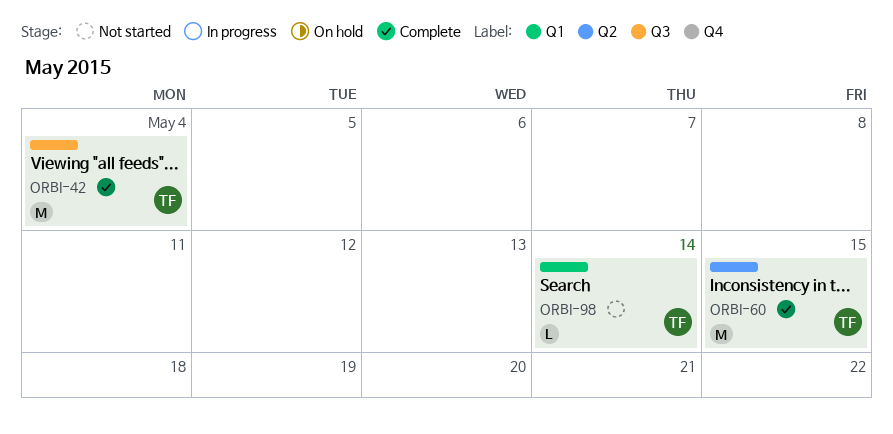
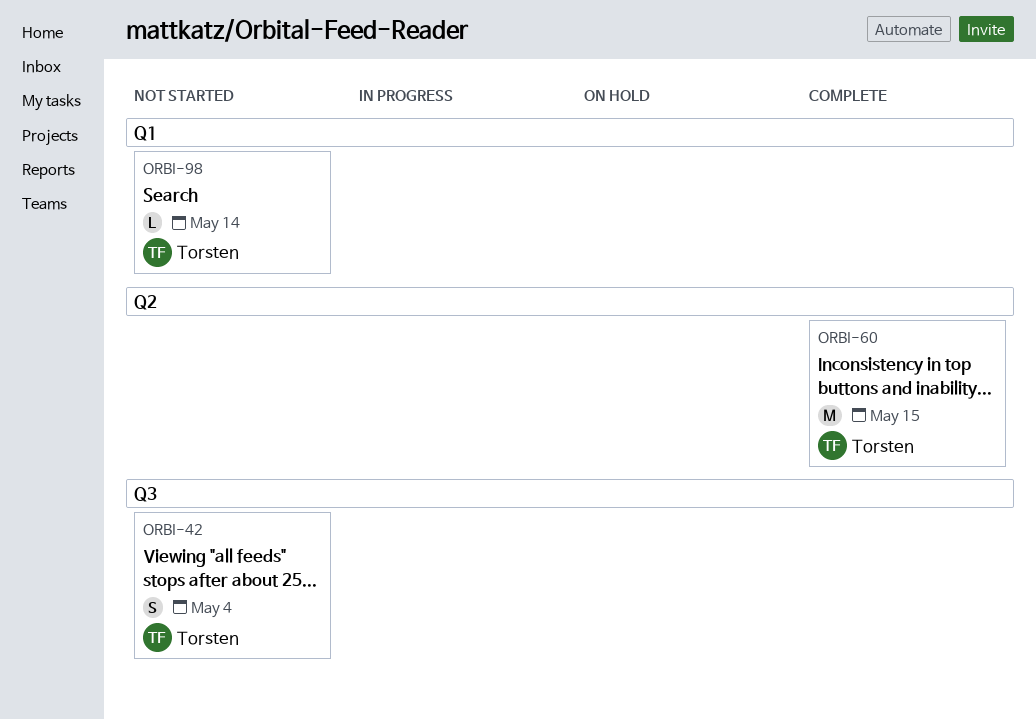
ORBI-42, status: Complete -> Not started
ORBI-42, estimate: M -> S

